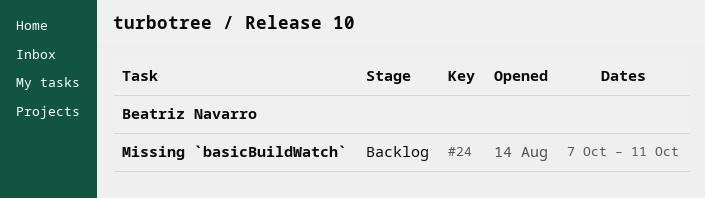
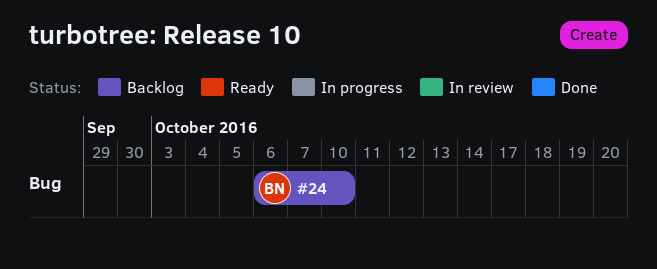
#24, start: Oct 7 -> Oct 6
#24, due: Oct 11 -> Oct 10

